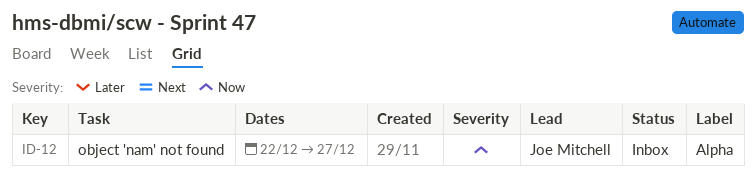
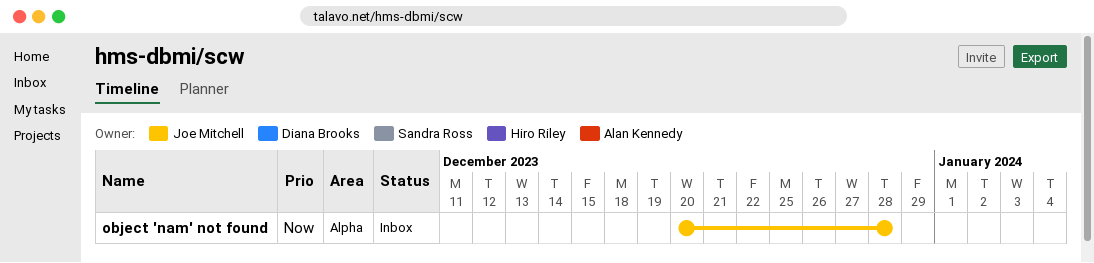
object 'nam' not found, start: Dec 22 -> Dec 20
object 'nam' not found, due: Dec 27 -> Dec 28

